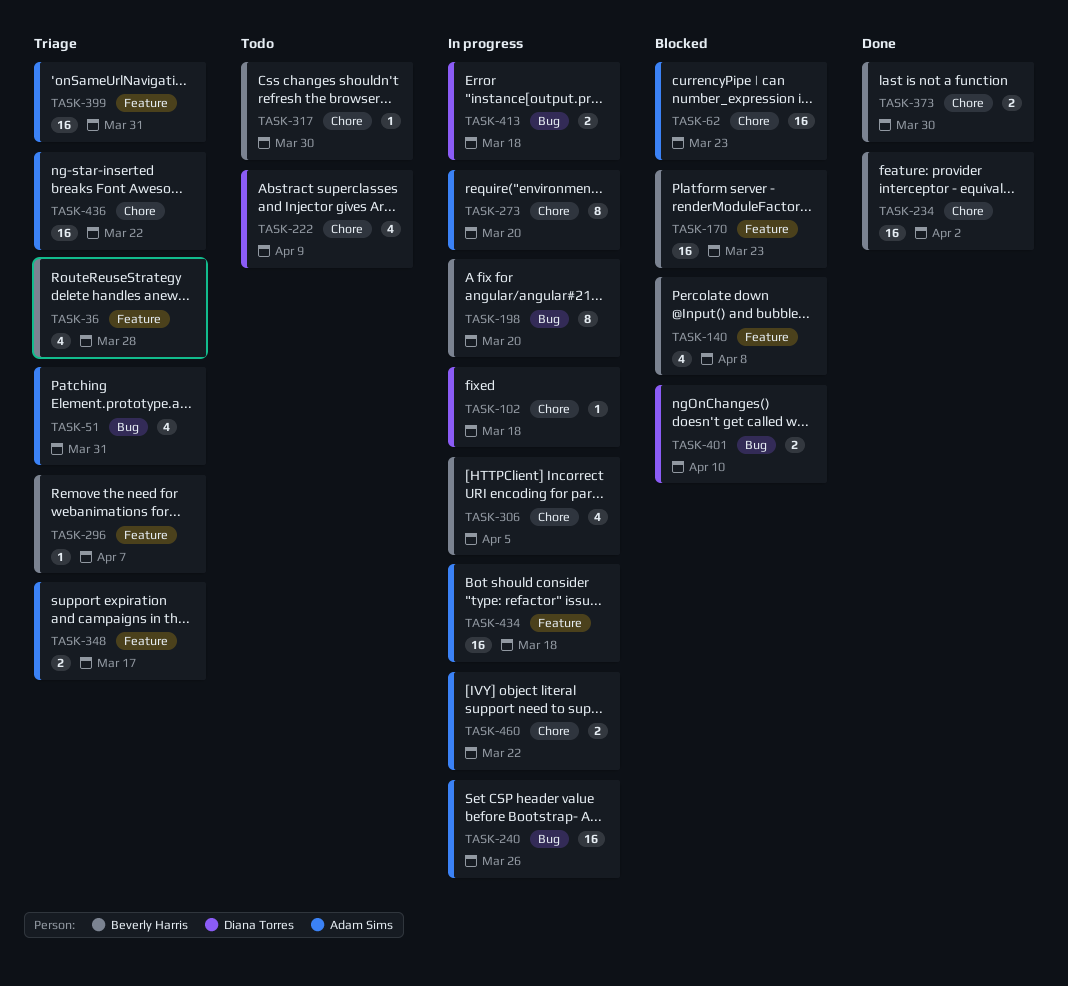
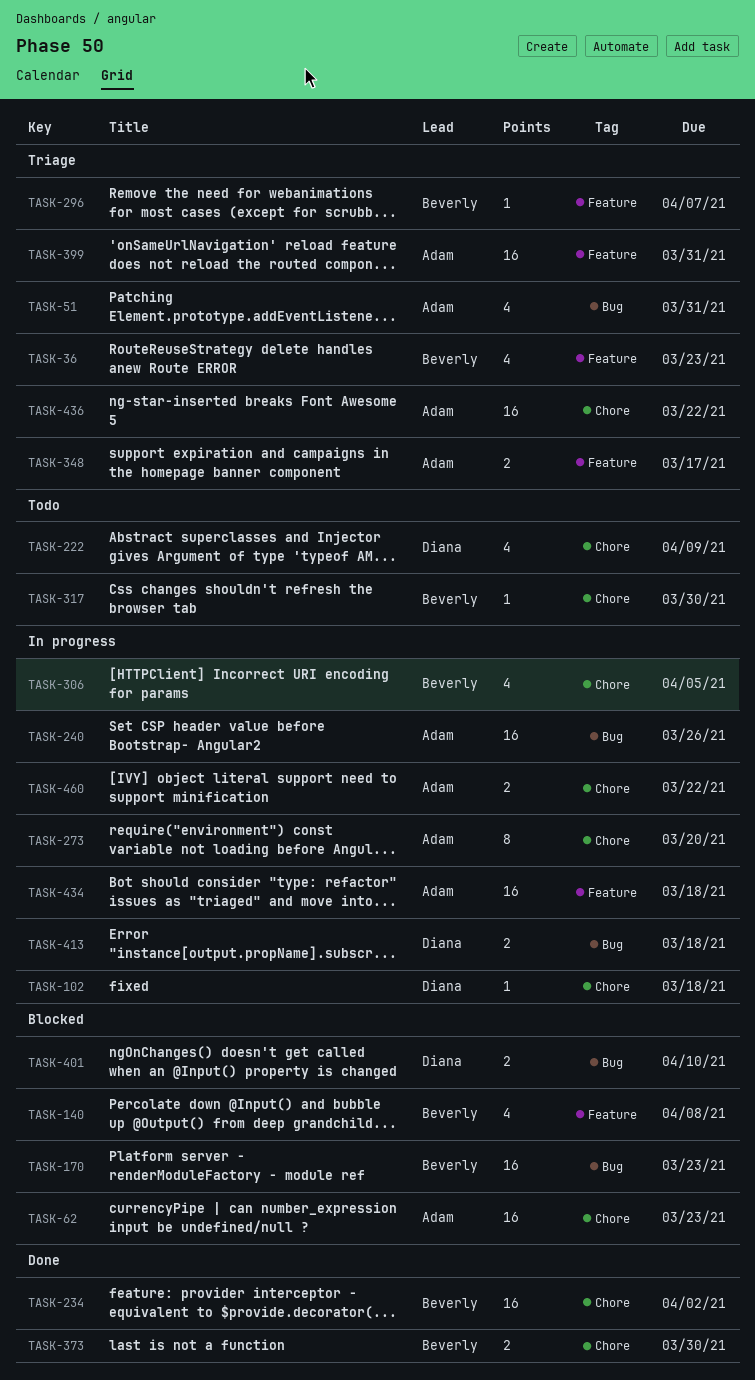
TASK-36, due: Mar 28 -> Mar 23
TASK-170, label: Feature -> Bug
TASK-198: present -> none

